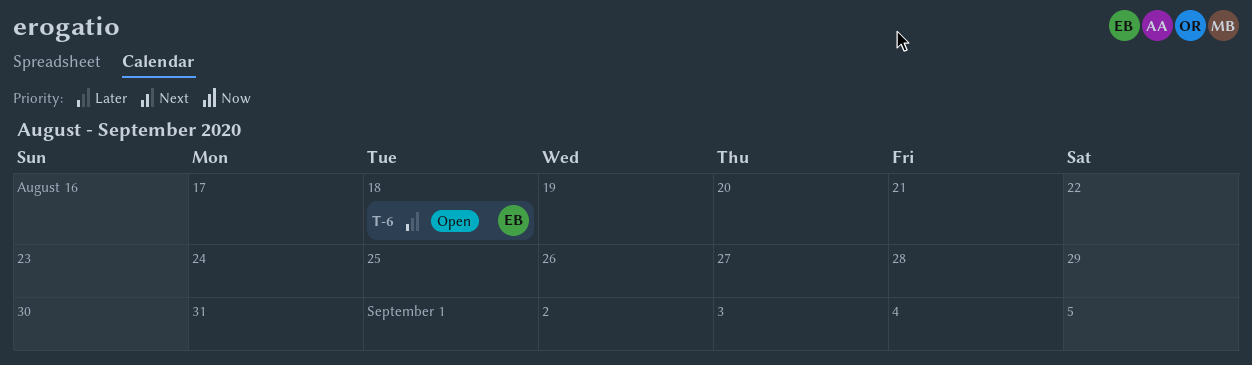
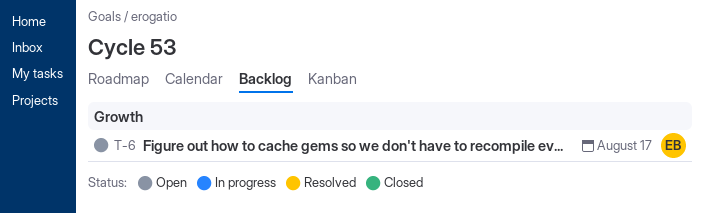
T-6, due: Aug 18 -> Aug 17

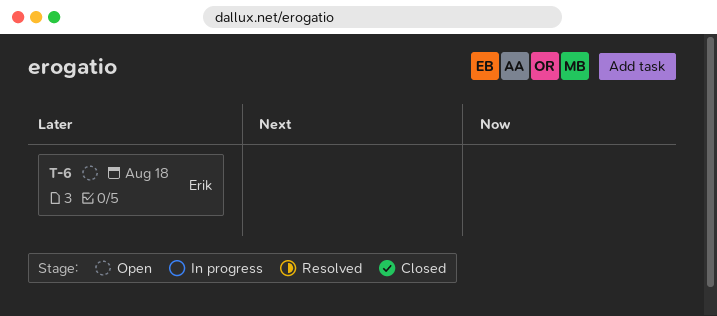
T-6, due: Aug 17 -> Aug 18

